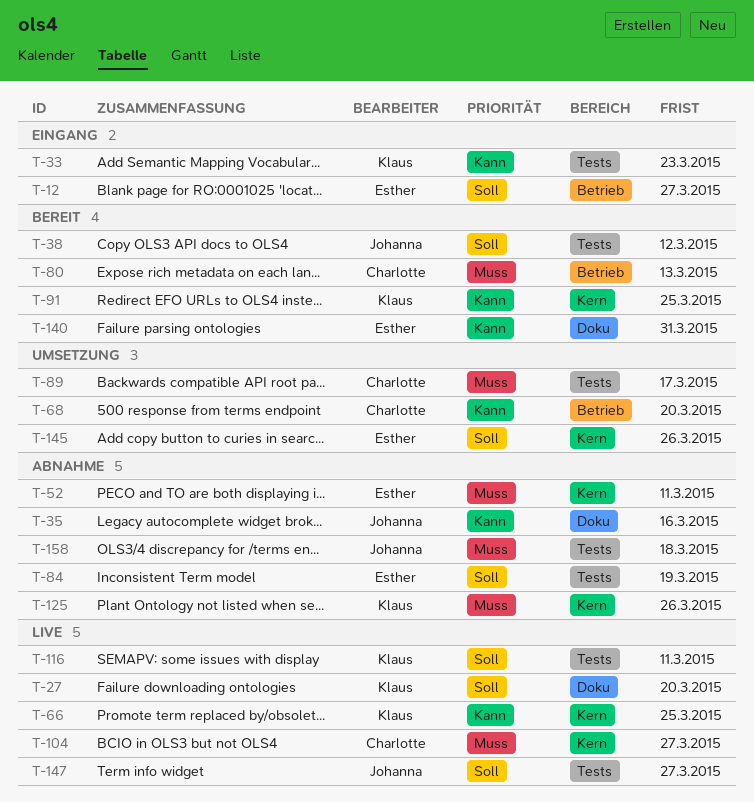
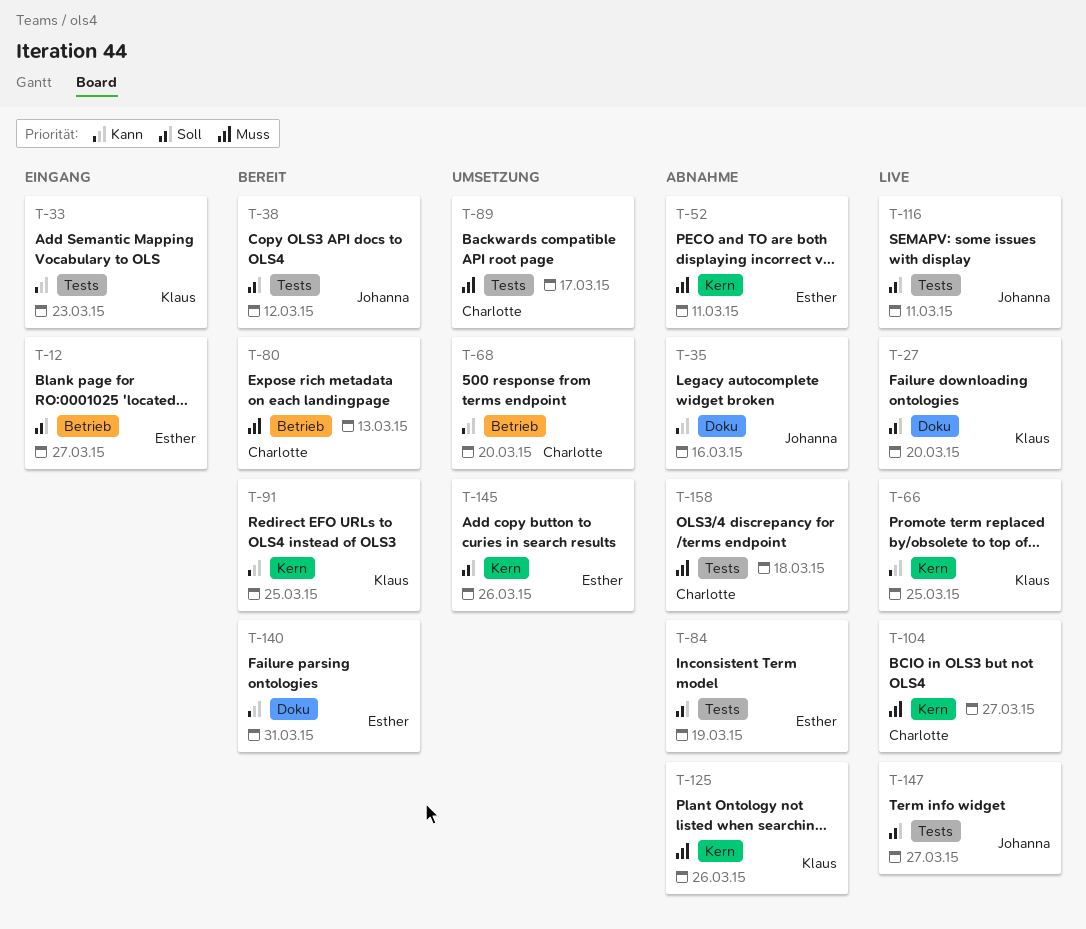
T-116, owner: Klaus -> Johanna
T-158, owner: Johanna -> Charlotte

